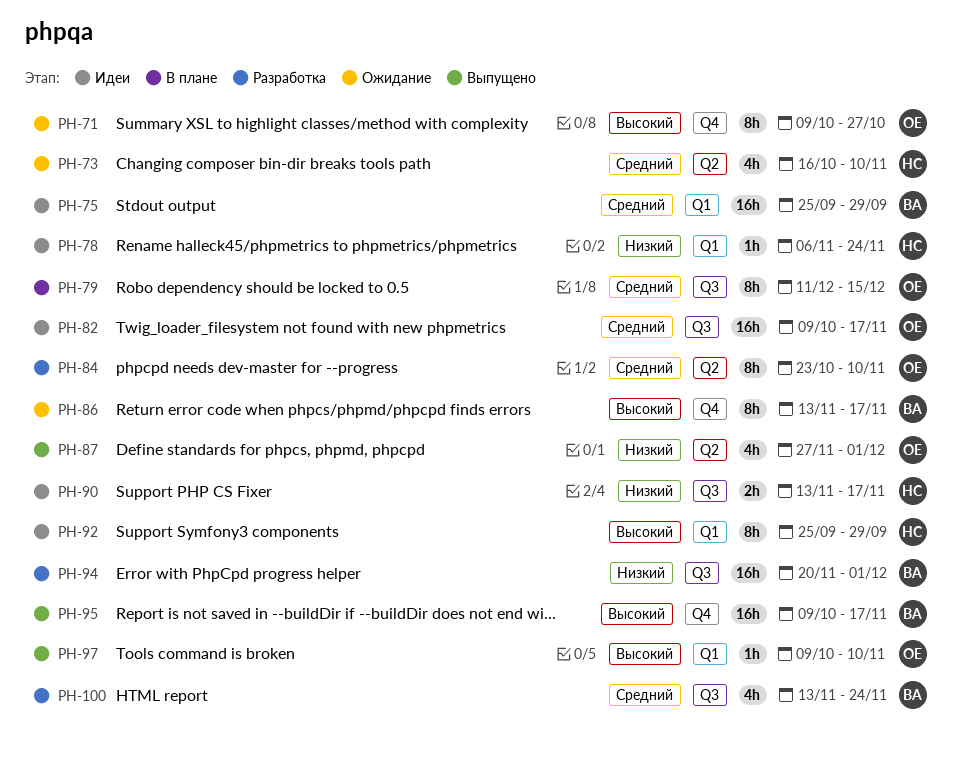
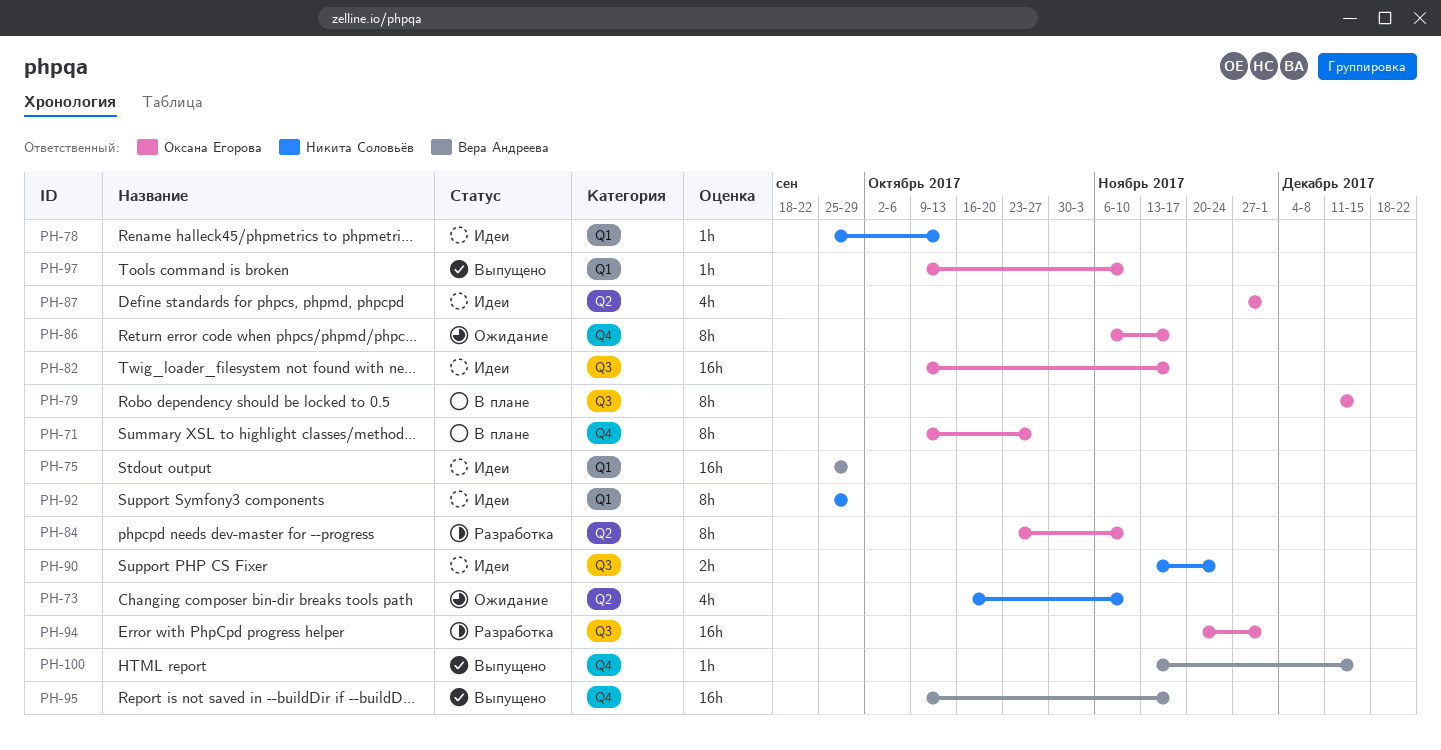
PH-71, status: Ожидание -> В плане
PH-78, start: Nov 6 -> Sep 25
PH-78, due: Nov 24 -> Oct 13
PH-86, owner: Вера Андреева -> Оксана Егорова
PH-86, start: Nov 13 -> Nov 6
PH-87, status: Выпущено -> Идеи
PH-90, due: Nov 17 -> Nov 24
PH-94, owner: Вера Андреева -> Оксана Егорова
PH-100, status: Разработка -> Выпущено
PH-100, label: Q3 -> Q4
PH-100, estimate: 4h -> 1h
PH-100, due: Nov 24 -> Dec 15

